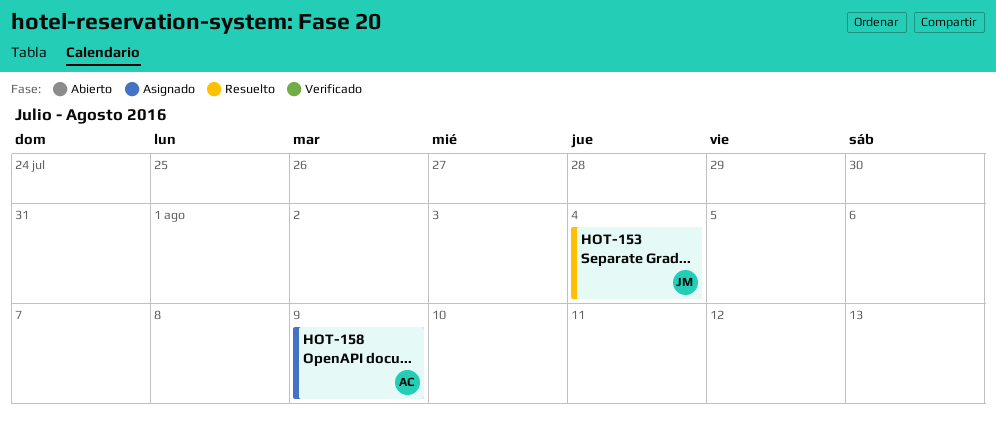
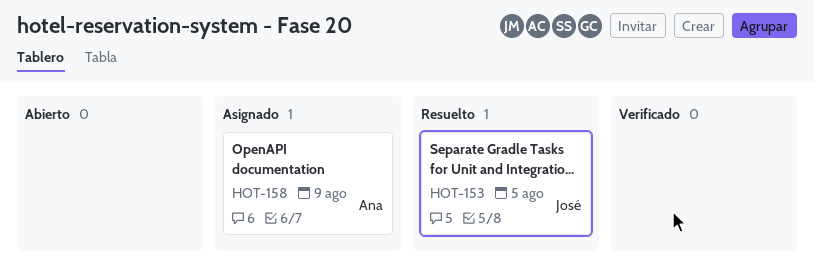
HOT-153, due: Aug 4 -> Aug 5

